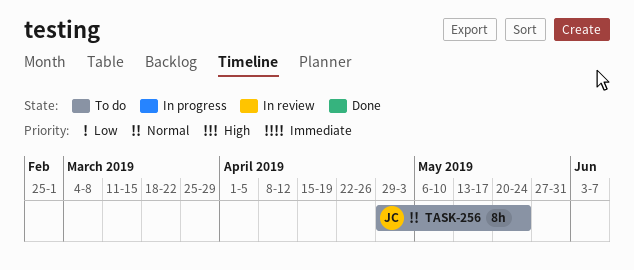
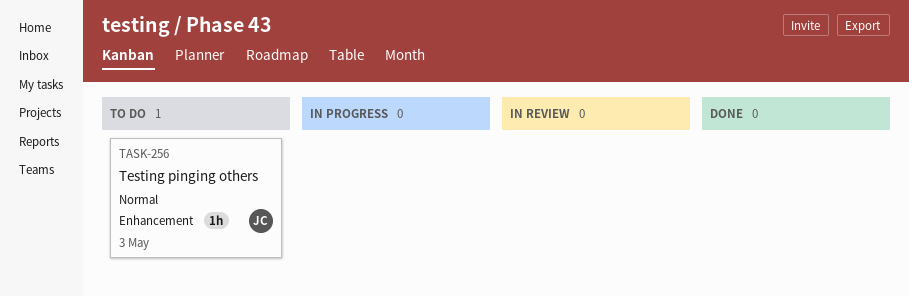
TASK-256, estimate: 8h -> 1h
TASK-256, due: May 24 -> May 3

